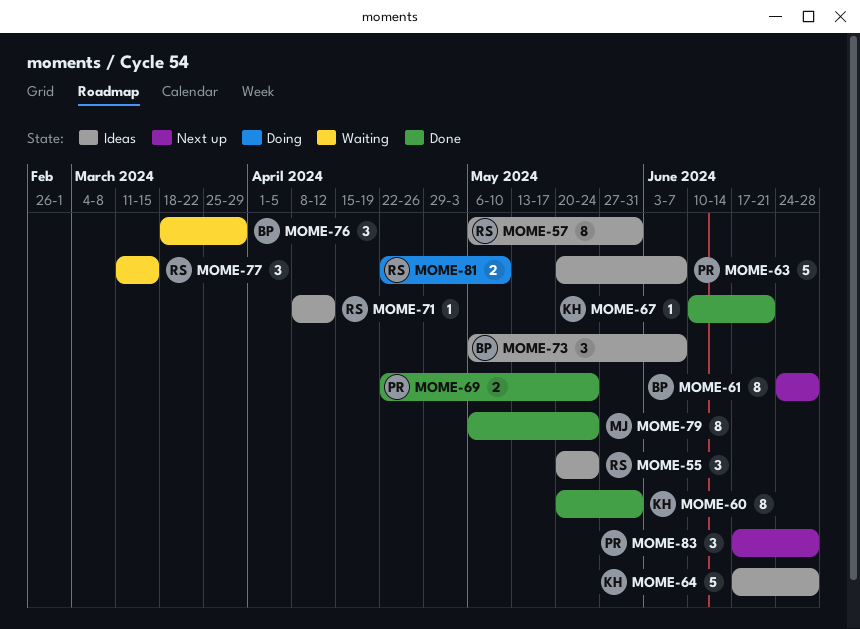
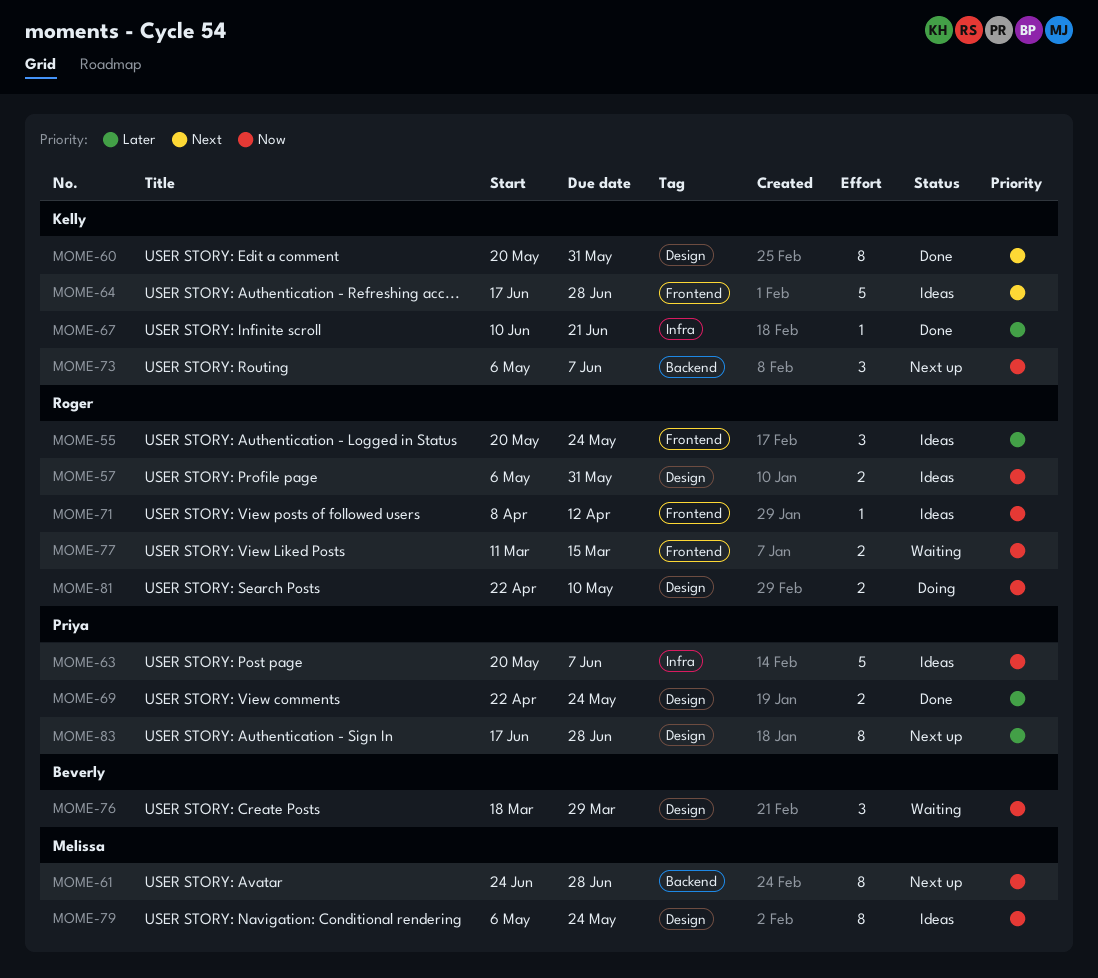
MOME-57, estimate: 8 -> 2
MOME-61, owner: Beverly -> Melissa
MOME-73, status: Ideas -> Next up
MOME-73, owner: Beverly -> Kelly
MOME-77, estimate: 3 -> 2
MOME-79, status: Done -> Ideas
MOME-83, estimate: 3 -> 8

